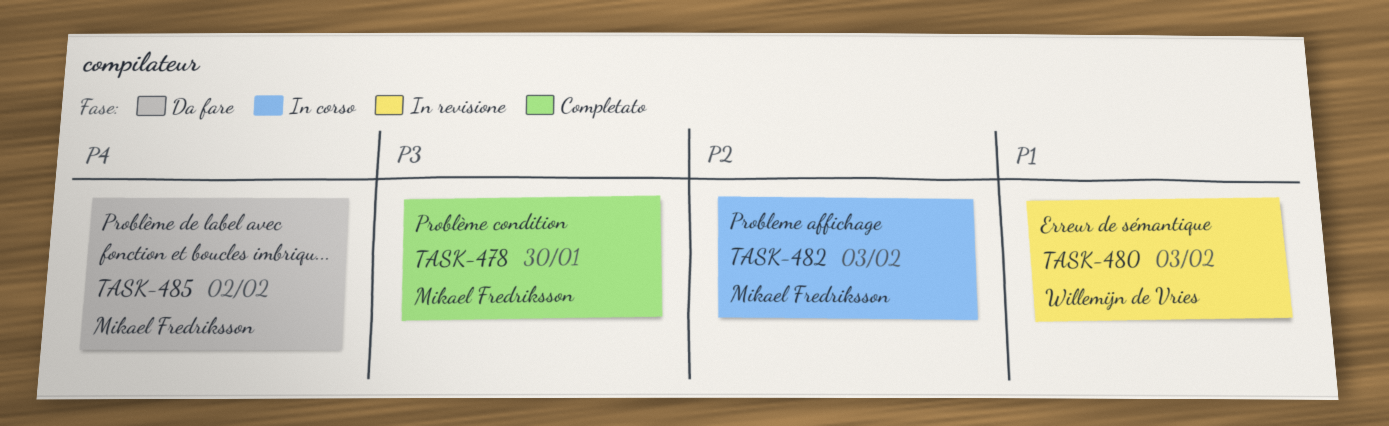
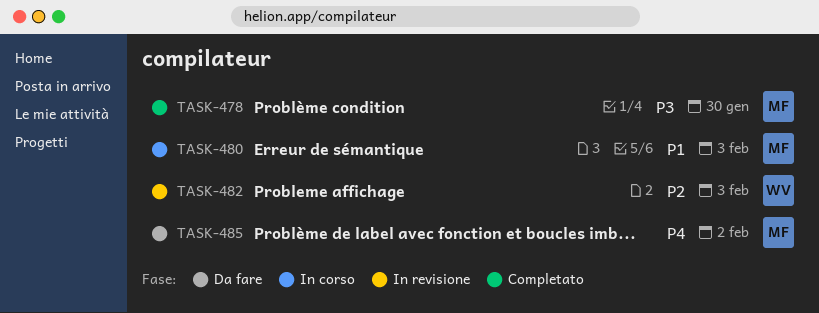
TASK-480, status: In revisione -> In corso
TASK-480, owner: Willemijn de Vries -> Mikael Fredriksson
TASK-482, status: In corso -> In revisione
TASK-482, owner: Mikael Fredriksson -> Willemijn de Vries

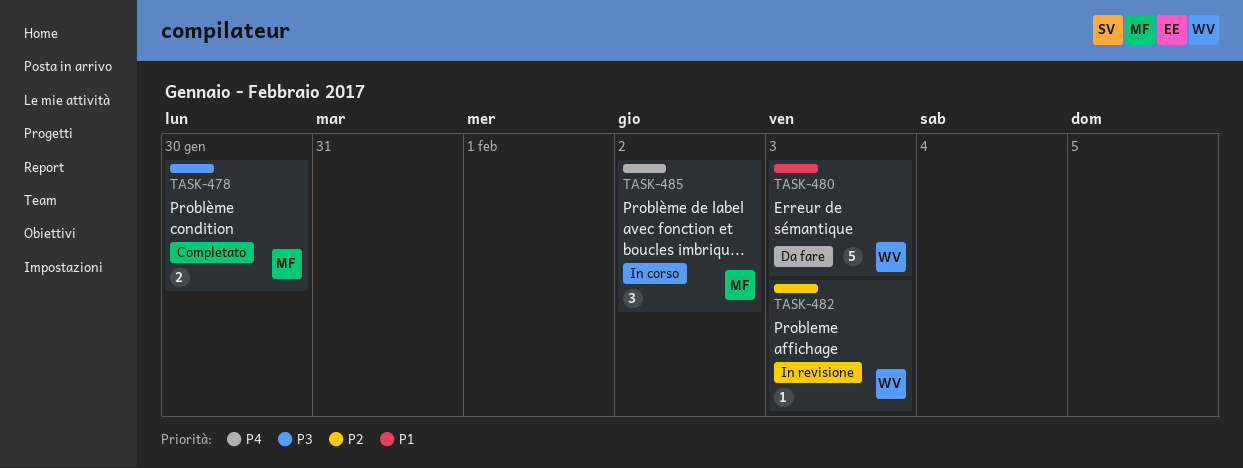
TASK-480, status: In corso -> Da fare
TASK-480, owner: MF -> WV
TASK-485, status: Da fare -> In corso

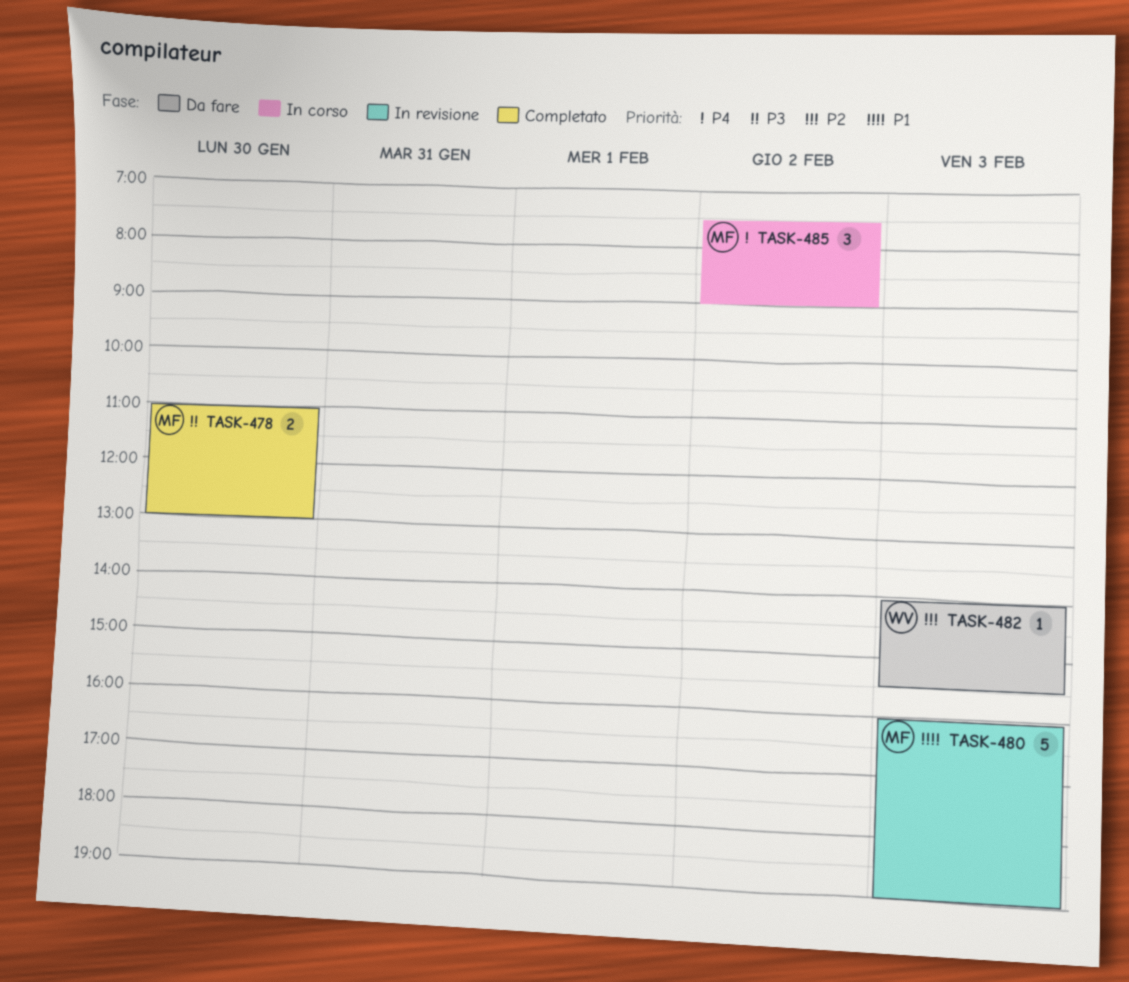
TASK-480, status: Da fare -> In revisione
TASK-480, owner: WV -> MF
TASK-482, status: In revisione -> Da fare

